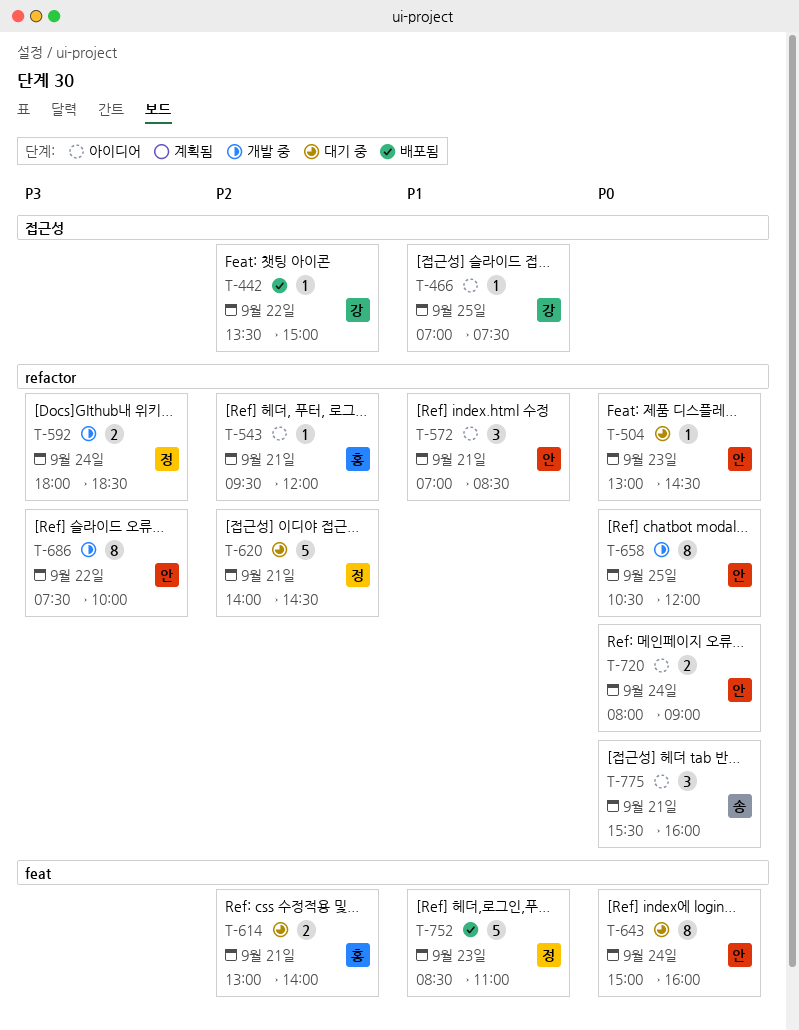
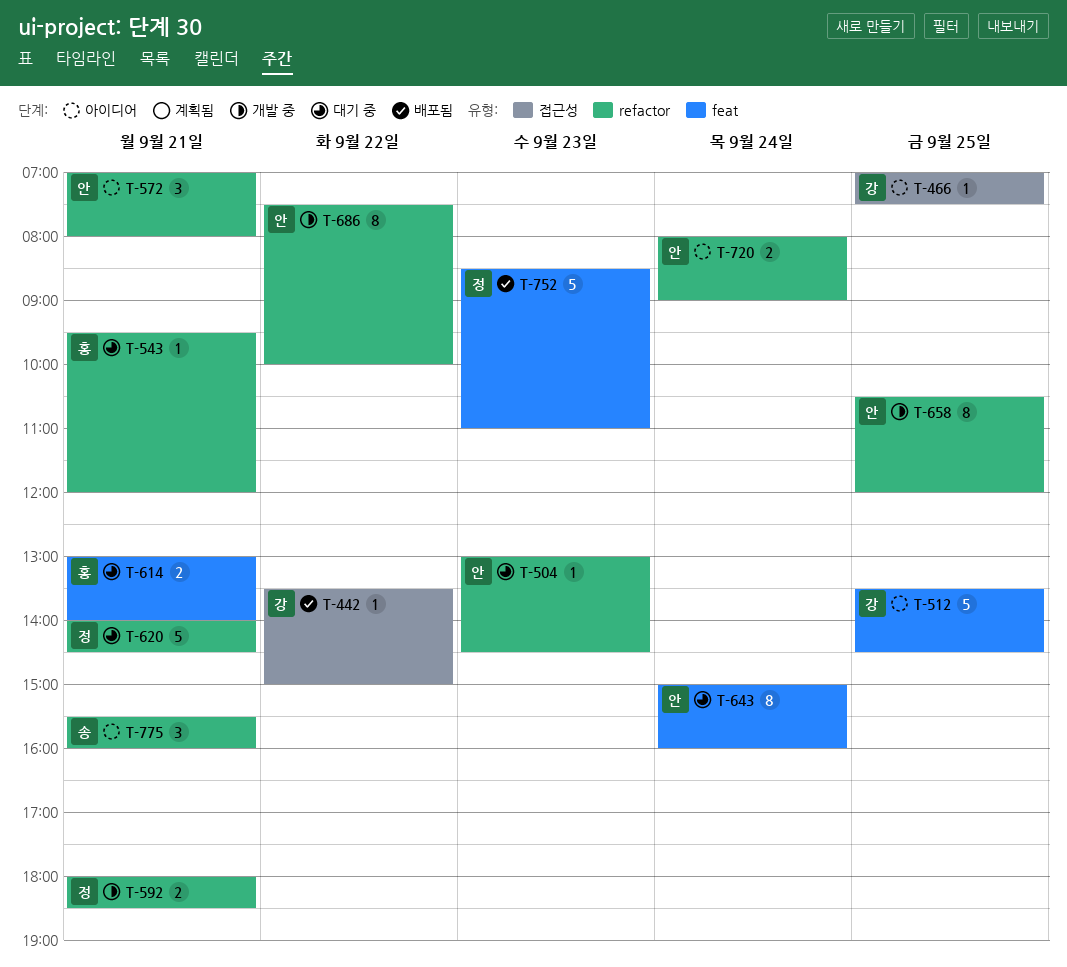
T-512: none -> present
T-543, status: 아이디어 -> 대기 중
T-572, ends: 08:30 -> 08:00
T-592, day: Sep 24 -> Sep 21

